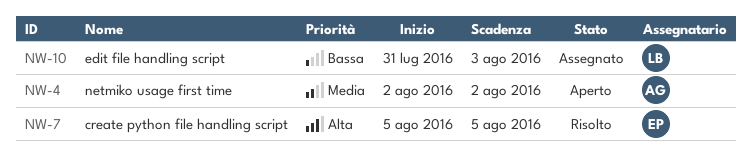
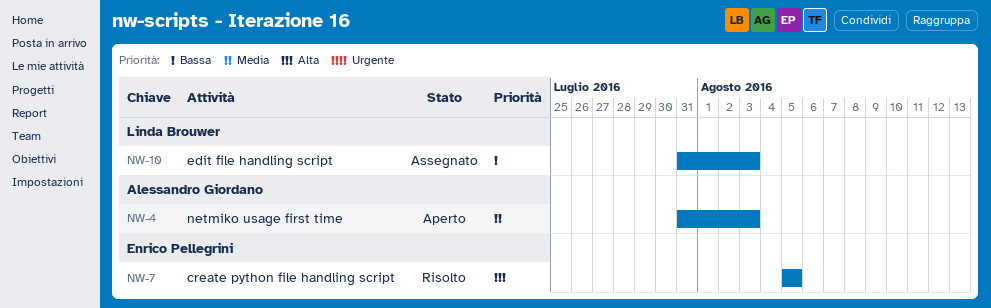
NW-4, start: Aug 2 -> Jul 31
NW-4, due: Aug 2 -> Aug 3

